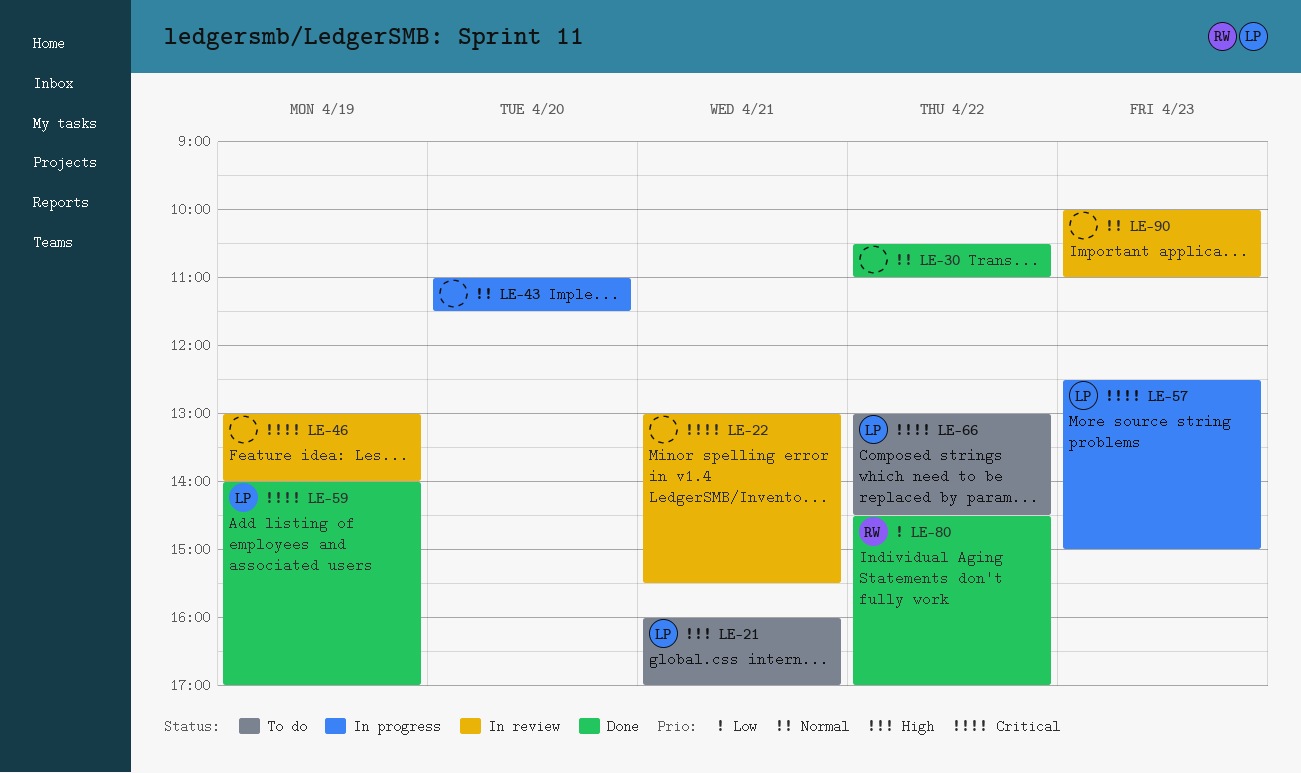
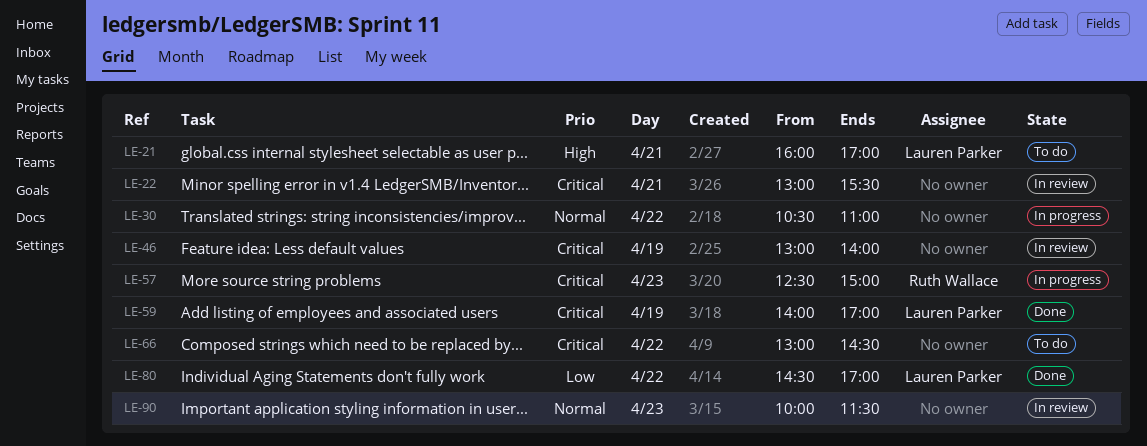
LE-30, status: Done -> In progress
LE-43: present -> none
LE-57, owner: Lauren Parker -> Ruth Wallace
LE-66, owner: Lauren Parker -> none
LE-80, owner: Ruth Wallace -> Lauren Parker
LE-90, ends: 11:00 -> 11:30

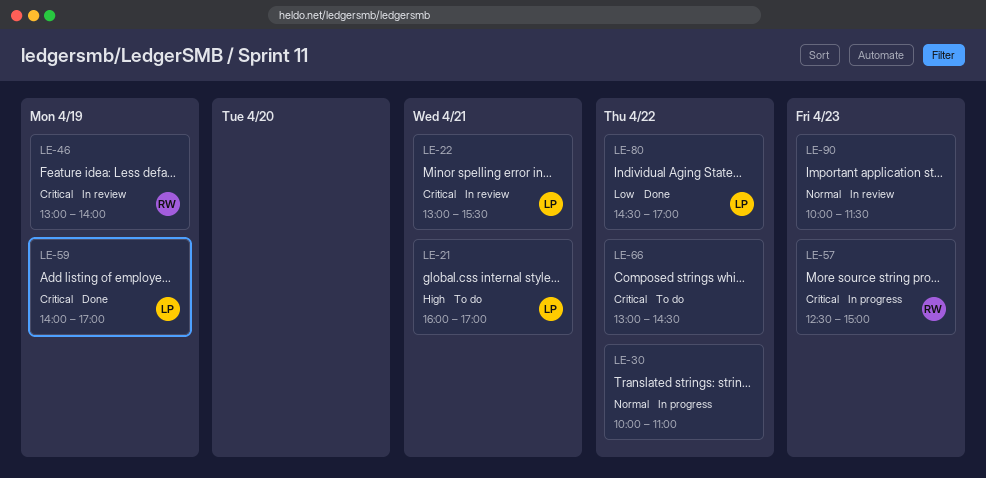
LE-22, owner: none -> Lauren Parker
LE-30, begins: 10:30 -> 10:00
LE-46, owner: none -> Ruth Wallace

